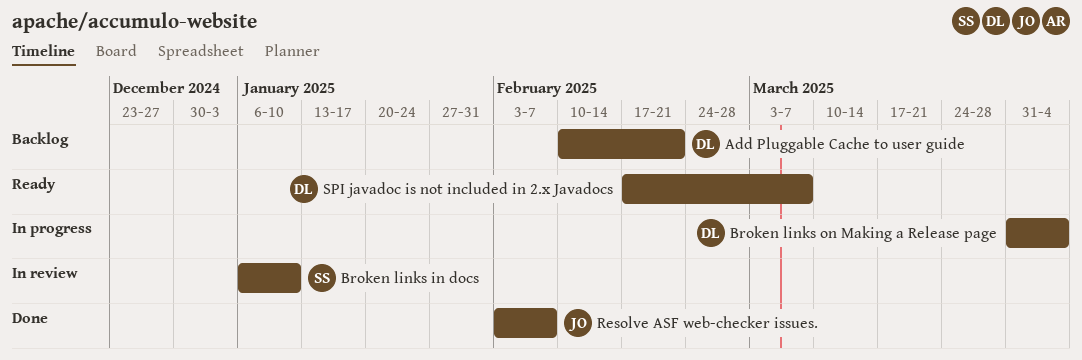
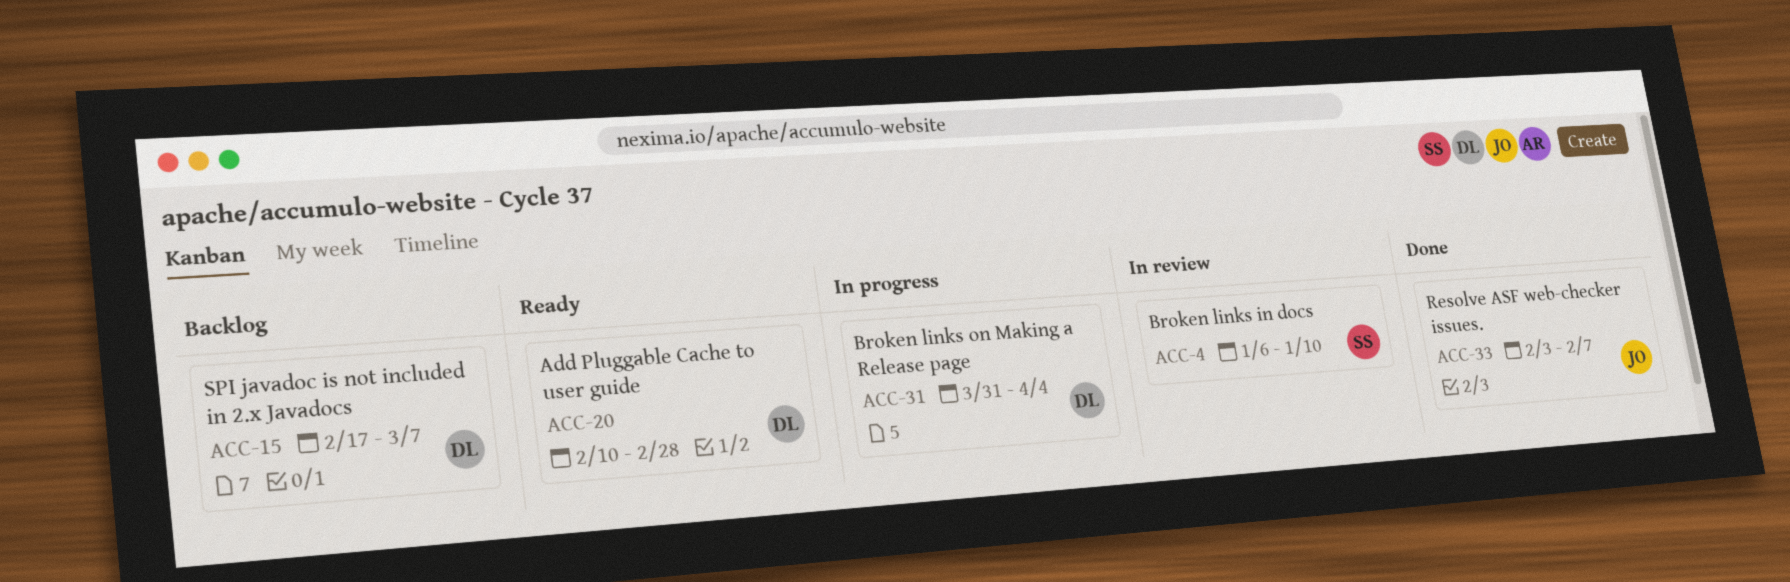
Add Pluggable Cache to user guide, status: Backlog -> Ready
Add Pluggable Cache to user guide, due: Feb 21 -> Feb 28
SPI javadoc is not included in 2.x Javadocs, status: Ready -> Backlog

